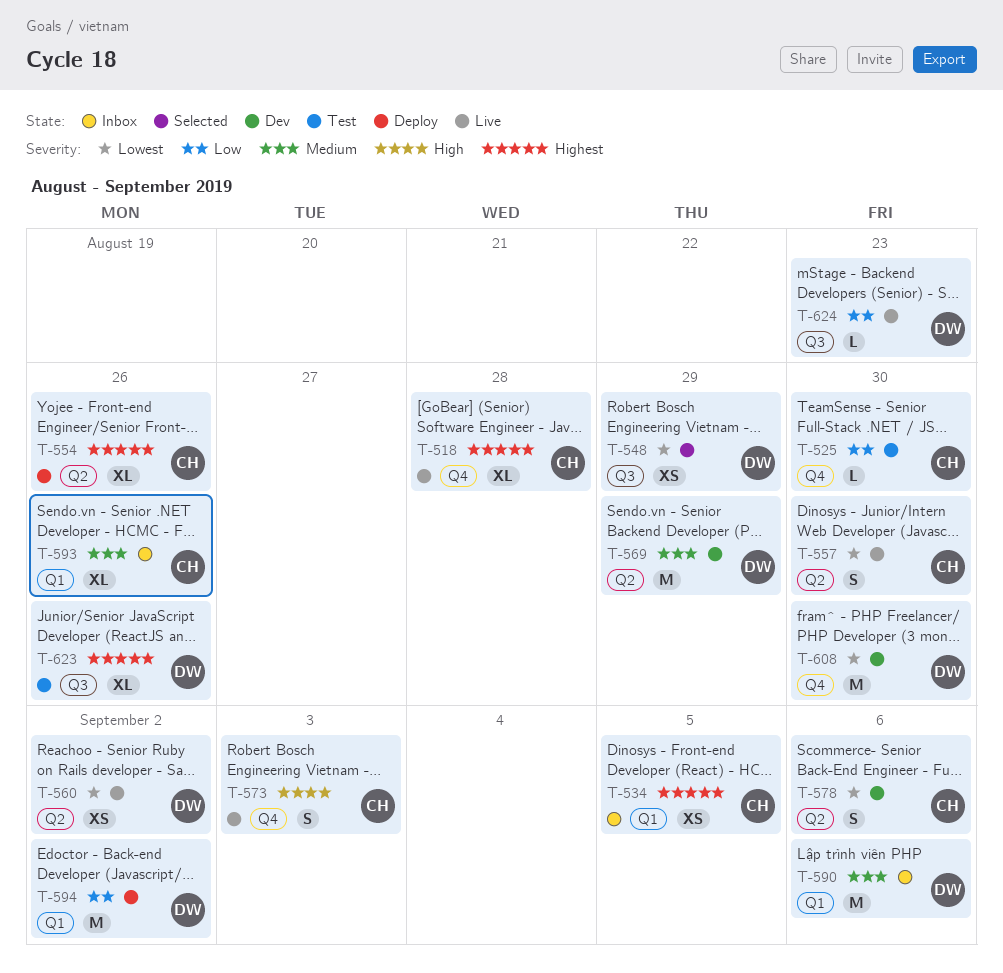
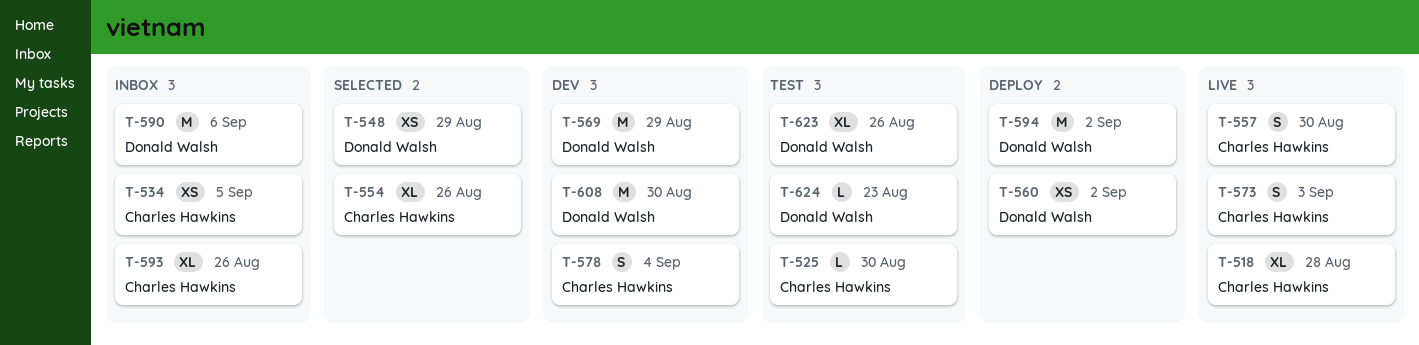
T-554, status: Deploy -> Selected
T-560, status: Live -> Deploy
T-578, due: Sep 6 -> Sep 4
T-624, status: Live -> Test

